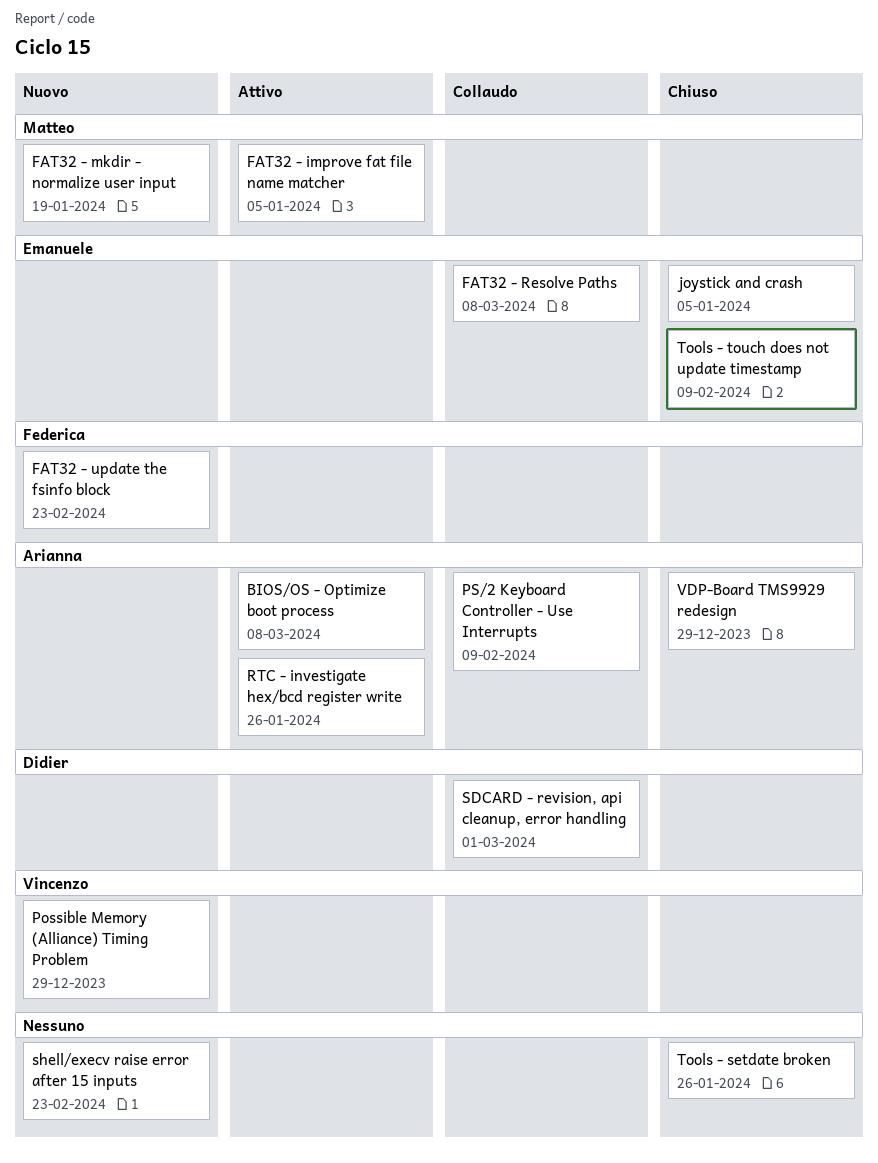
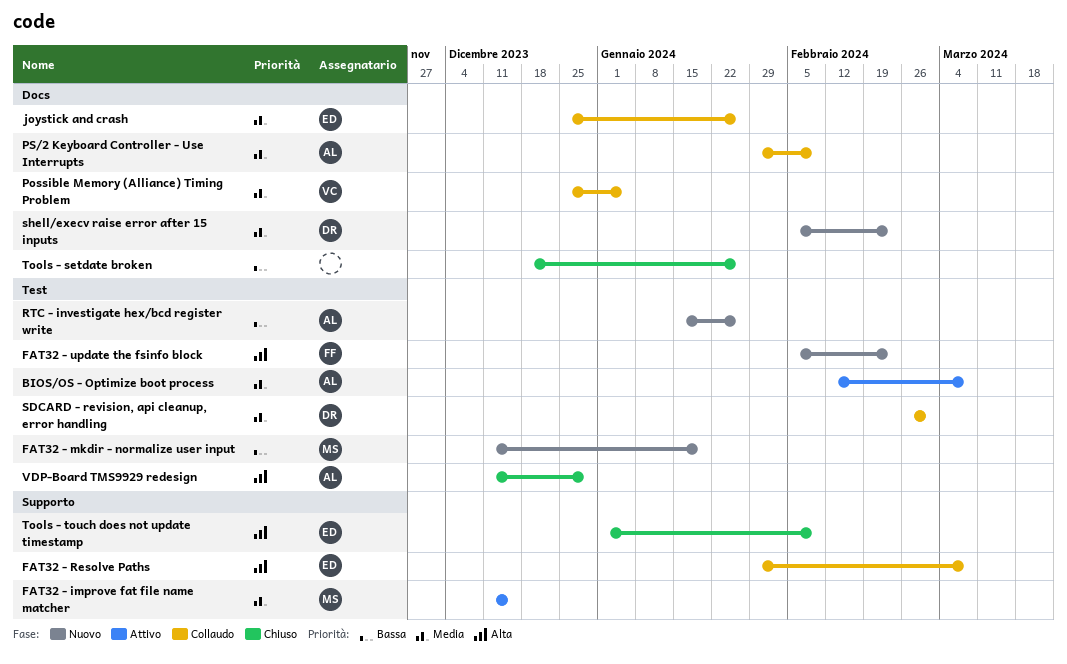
FAT32 - improve fat file name matcher, due: Jan 5 -> Dec 15
joystick and crash, status: Chiuso -> Collaudo
joystick and crash, due: Jan 5 -> Jan 26
Possible Memory (Alliance) Timing Problem, status: Nuovo -> Collaudo
Possible Memory (Alliance) Timing Problem, due: Dec 29 -> Jan 5
RTC - investigate hex/bcd register write, status: Attivo -> Nuovo
shell/execv raise error after 15 inputs, owner: none -> Didier

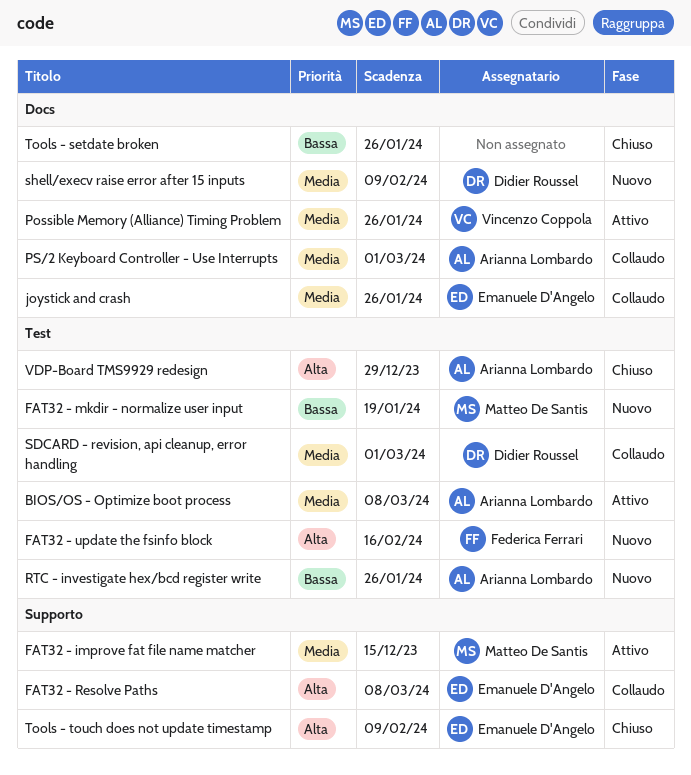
FAT32 - update the fsinfo block, due: Feb 23 -> Feb 16
Possible Memory (Alliance) Timing Problem, status: Collaudo -> Attivo
Possible Memory (Alliance) Timing Problem, due: Jan 5 -> Jan 26
PS/2 Keyboard Controller - Use Interrupts, due: Feb 9 -> Mar 1
shell/execv raise error after 15 inputs, due: Feb 23 -> Feb 9

